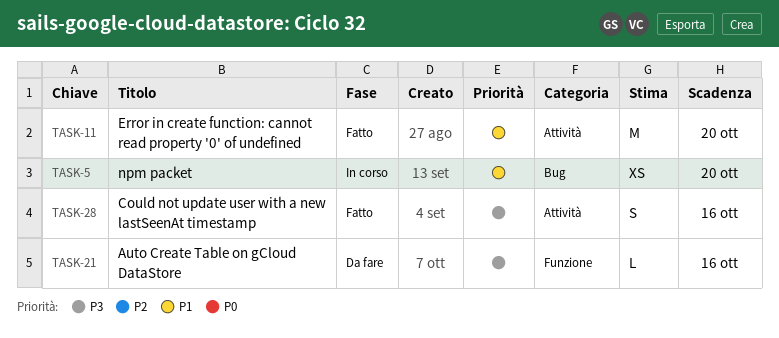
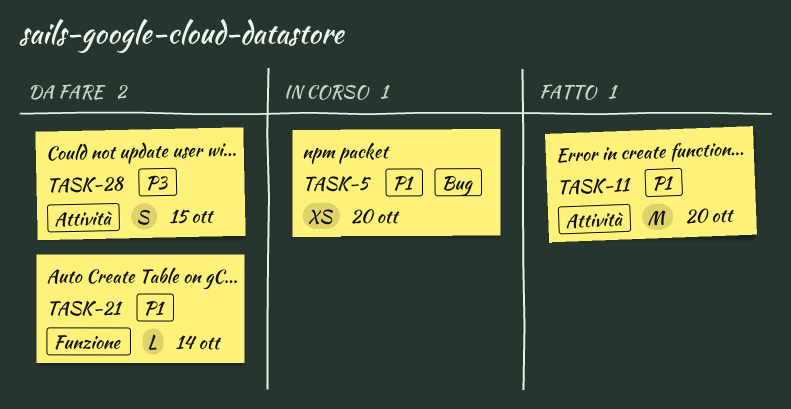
TASK-21, priority: P3 -> P1
TASK-21, due: Oct 16 -> Oct 14
TASK-28, status: Fatto -> Da fare
TASK-28, due: Oct 16 -> Oct 15

